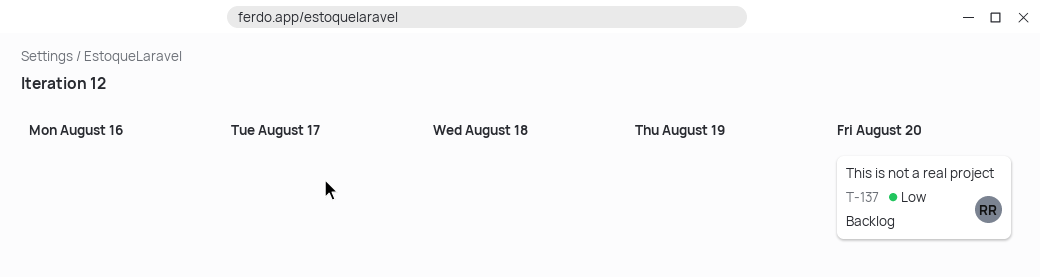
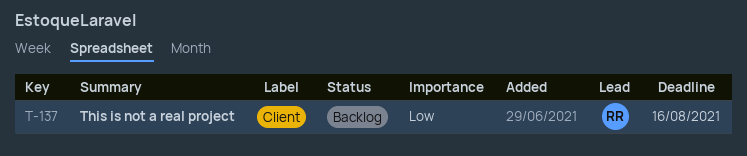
T-137, due: Aug 20 -> Aug 16

